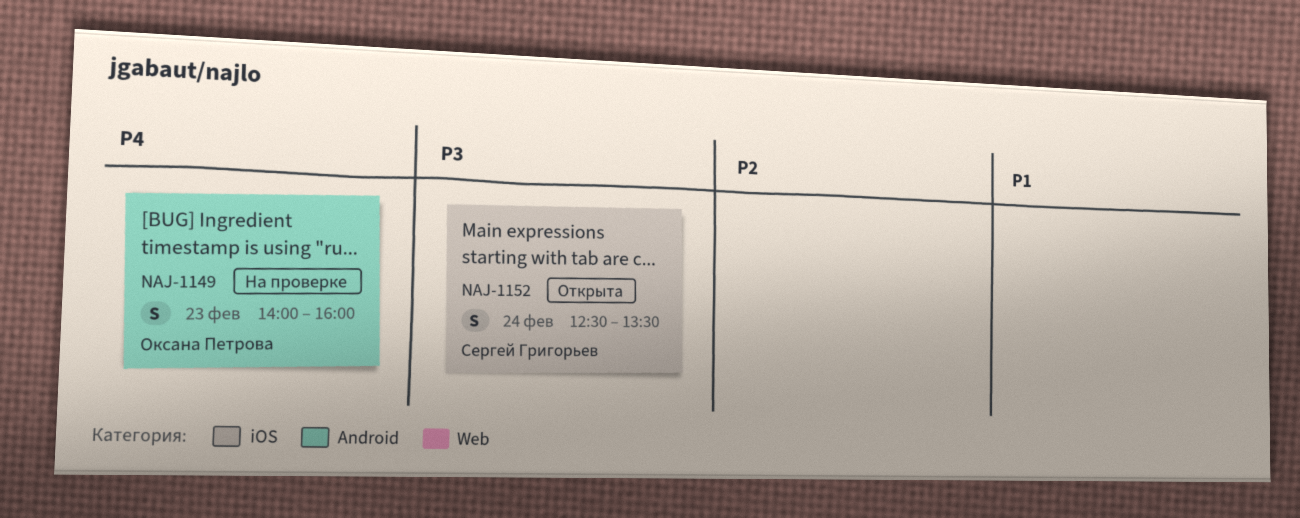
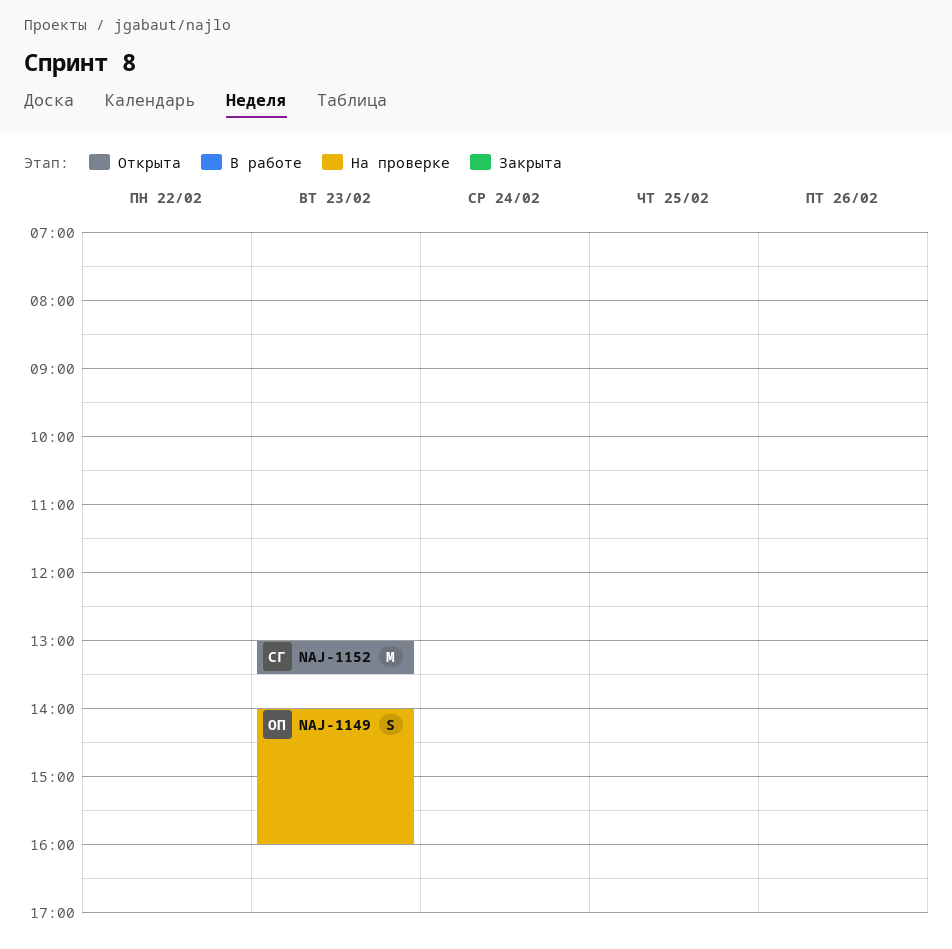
NAJ-1152, estimate: S -> M
NAJ-1152, day: Feb 24 -> Feb 23
NAJ-1152, begins: 12:30 -> 13:00

